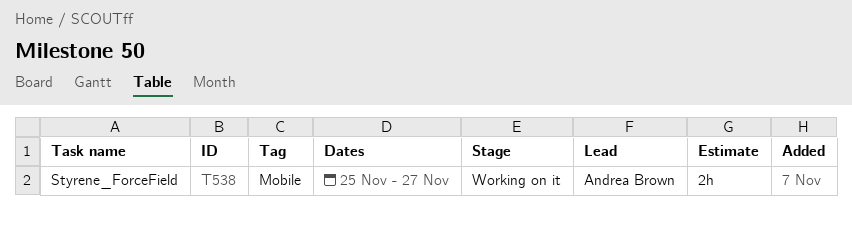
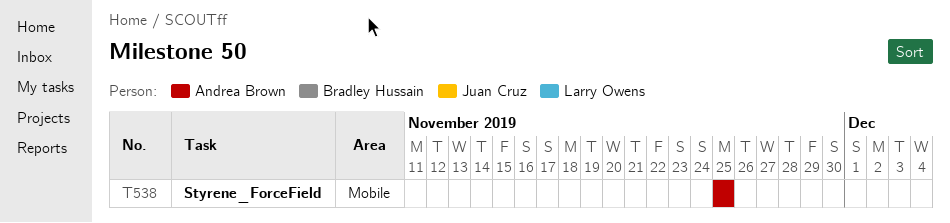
T538, due: Nov 27 -> Nov 25

